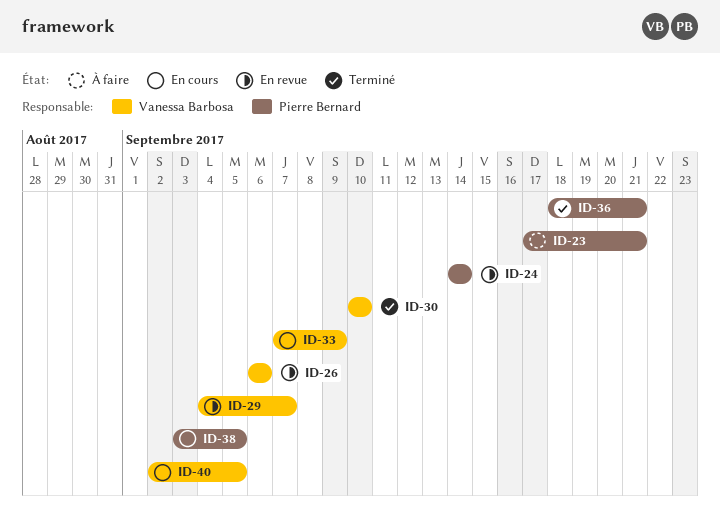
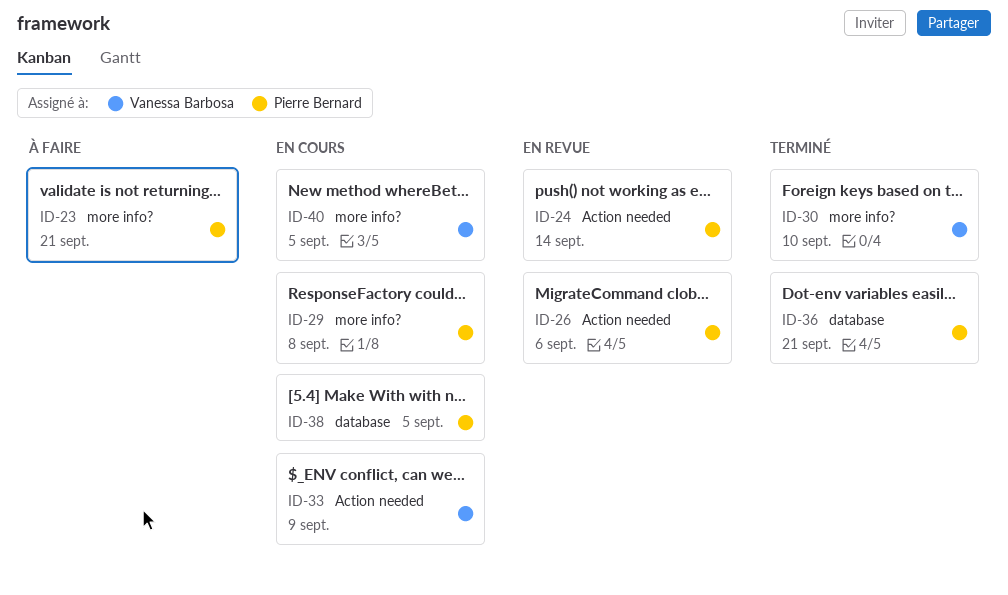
ID-26, owner: Vanessa Barbosa -> Pierre Bernard
ID-29, status: En revue -> En cours
ID-29, owner: Vanessa Barbosa -> Pierre Bernard
ID-29, due: Sep 7 -> Sep 8

